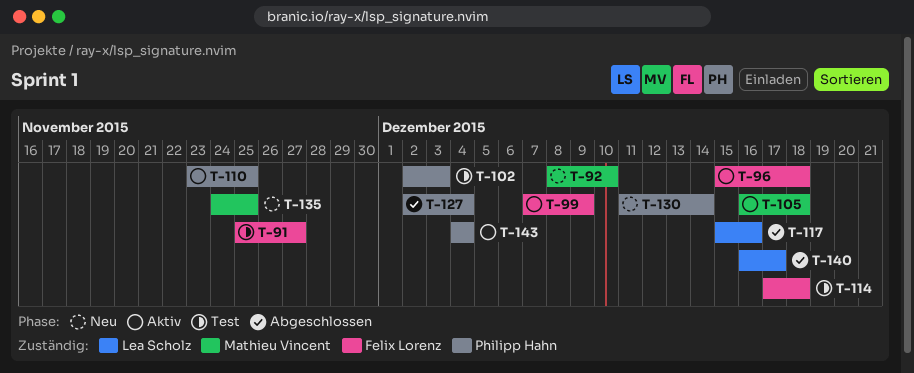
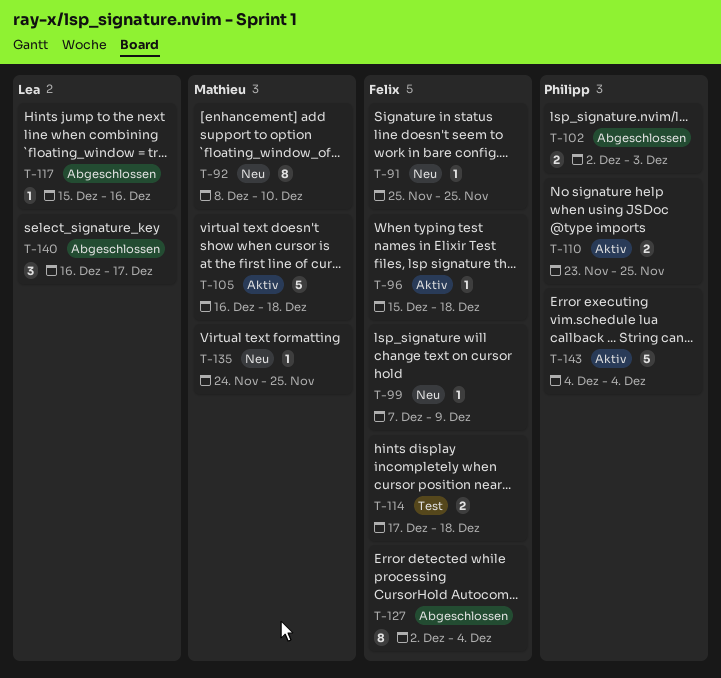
T-91, status: Test -> Neu
T-91, due: Nov 27 -> Nov 25
T-99, status: Aktiv -> Neu
T-102, status: Test -> Abgeschlossen
T-127, owner: Philipp Hahn -> Felix Lorenz
T-130: present -> none

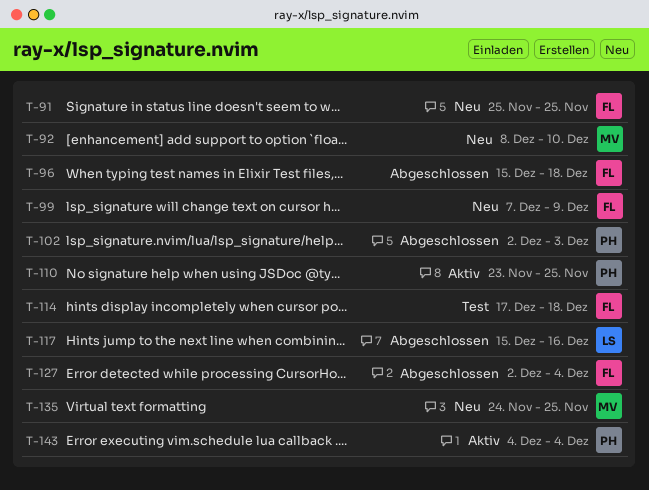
T-96, status: Aktiv -> Abgeschlossen
T-105: present -> none
T-140: present -> none

